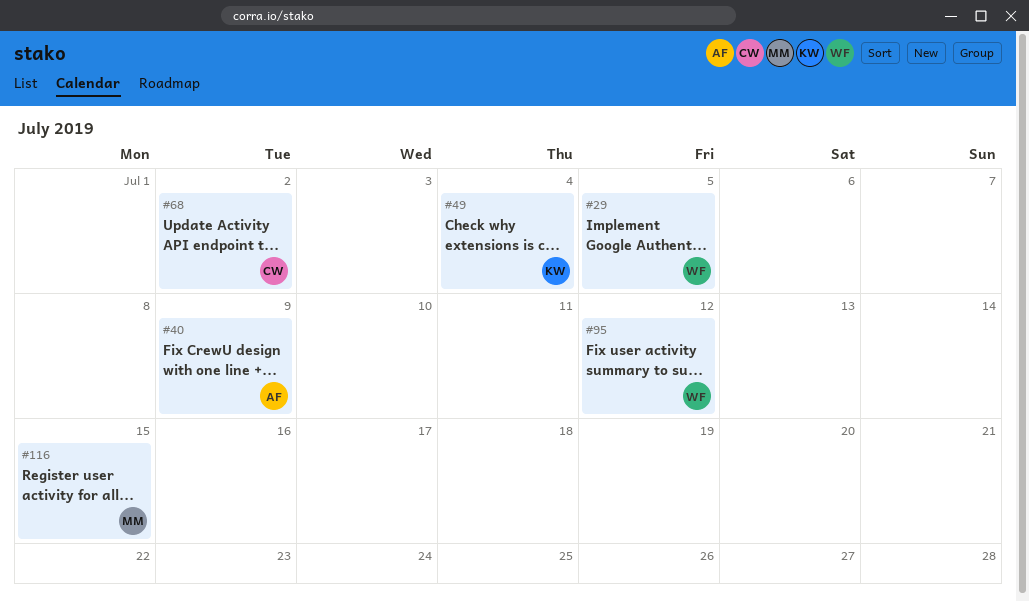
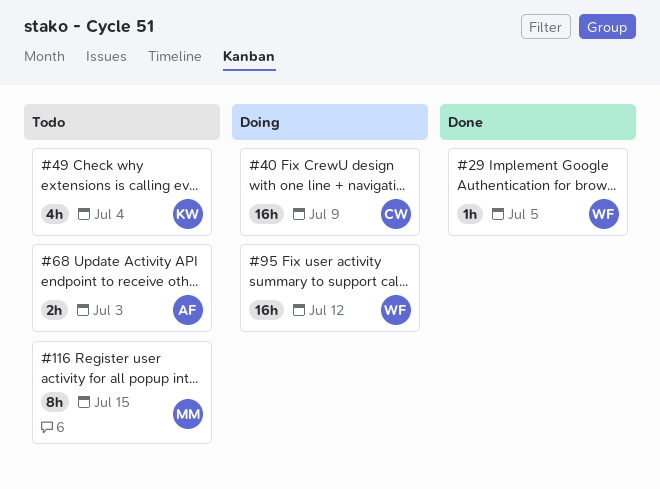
#40, owner: AF -> CW
#68, owner: CW -> AF
#68, due: Jul 2 -> Jul 3

